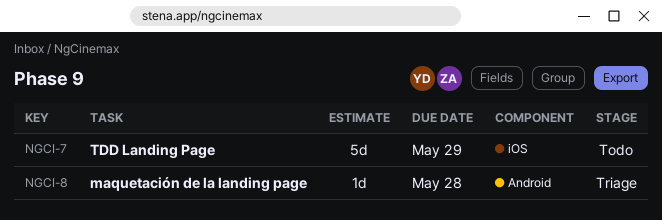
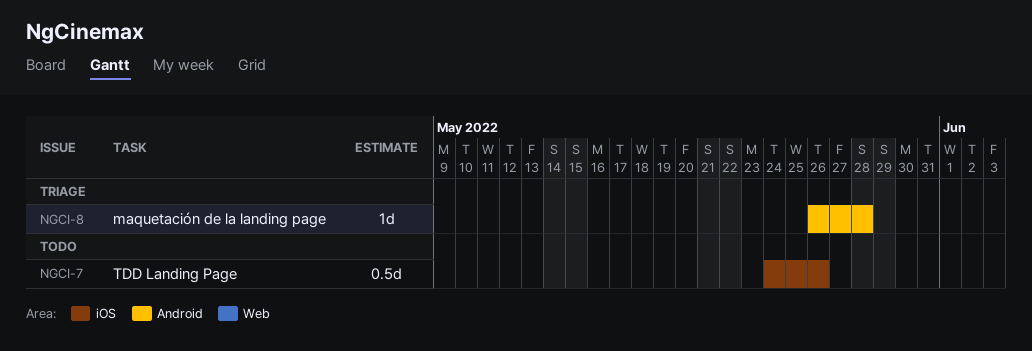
NGCI-7, estimate: 5d -> 0.5d
NGCI-7, due: May 29 -> May 26

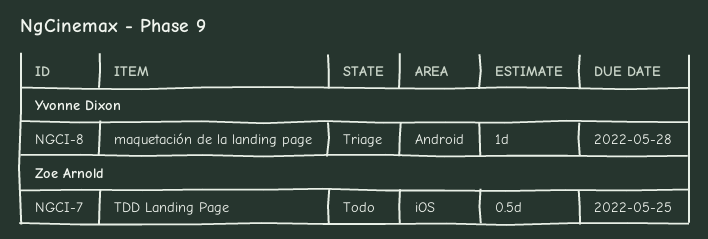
NGCI-7, due: May 26 -> May 25

